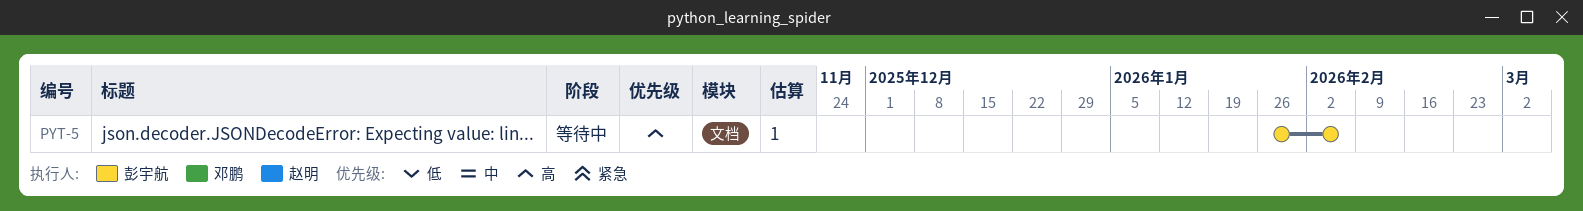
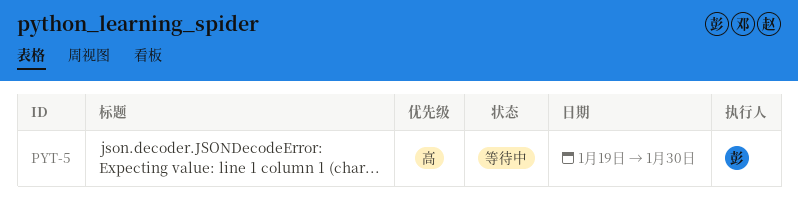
PYT-5, start: Jan 26 -> Jan 19
PYT-5, due: Feb 6 -> Jan 30

